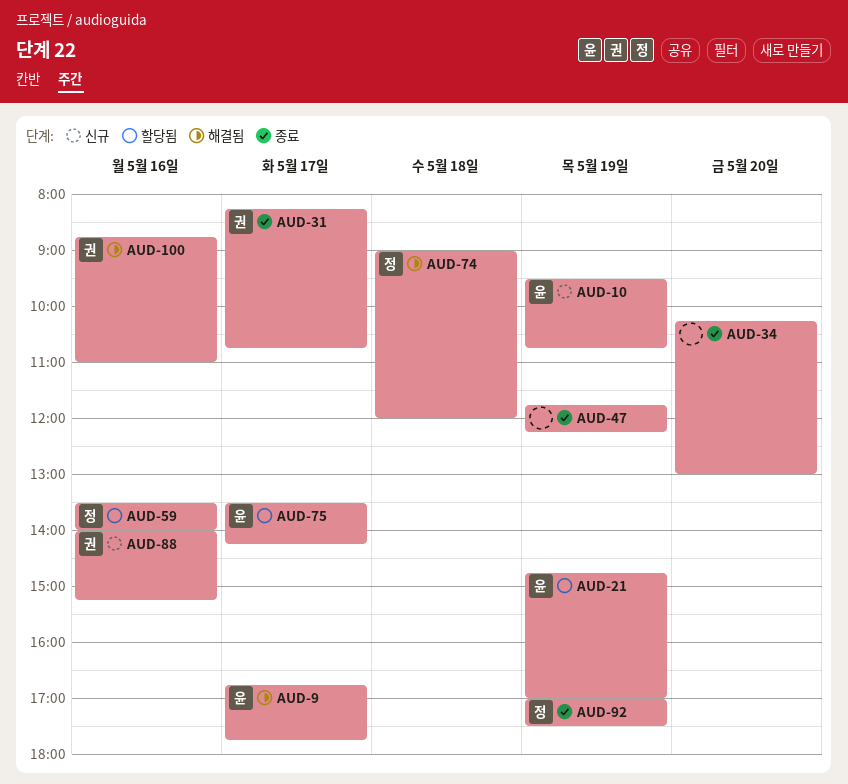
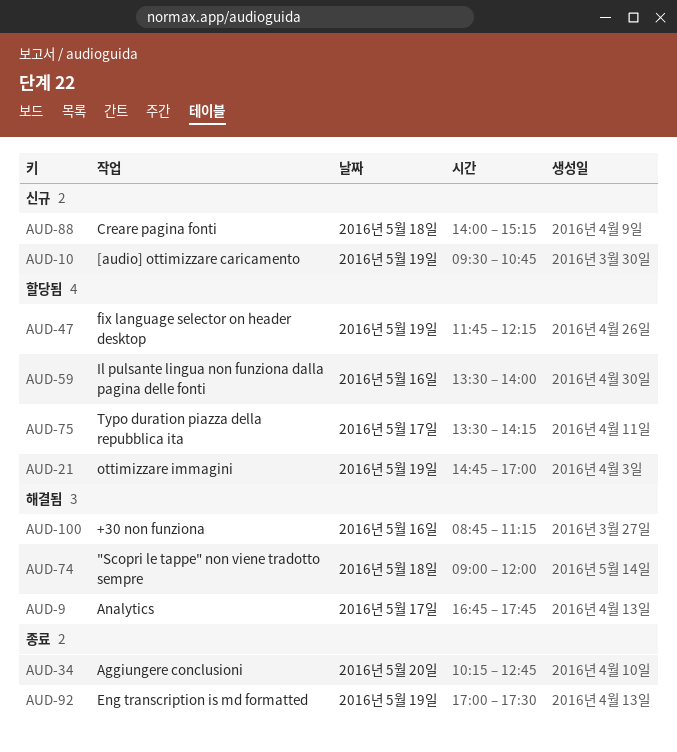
AUD-31: present -> none
AUD-34, ends: 13:00 -> 12:45
AUD-47, status: 종료 -> 할당됨
AUD-88, day: May 16 -> May 18
AUD-100, ends: 11:00 -> 11:15

